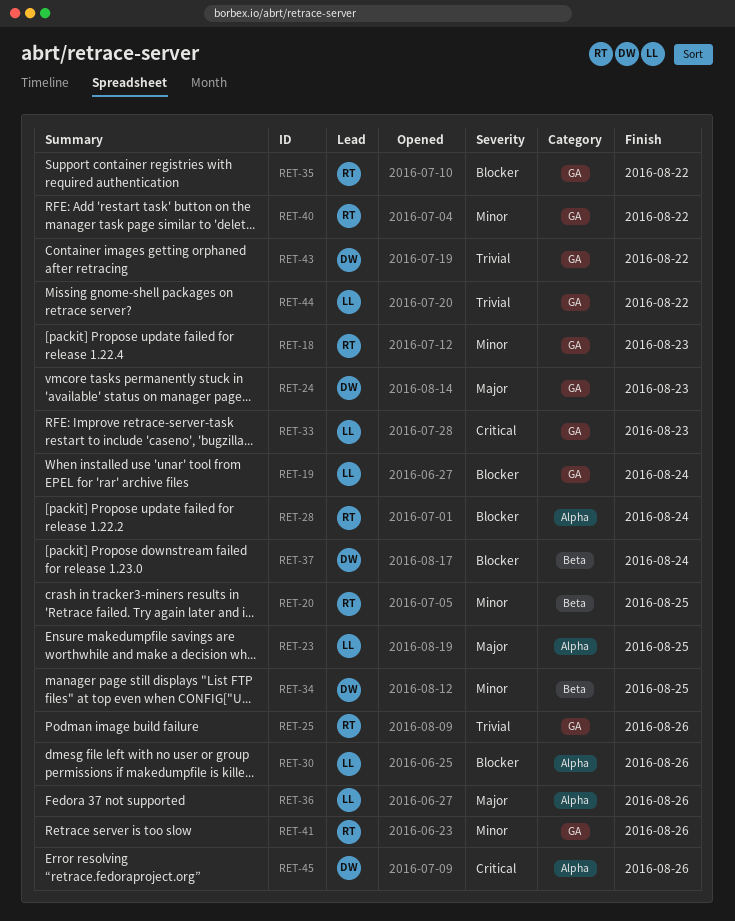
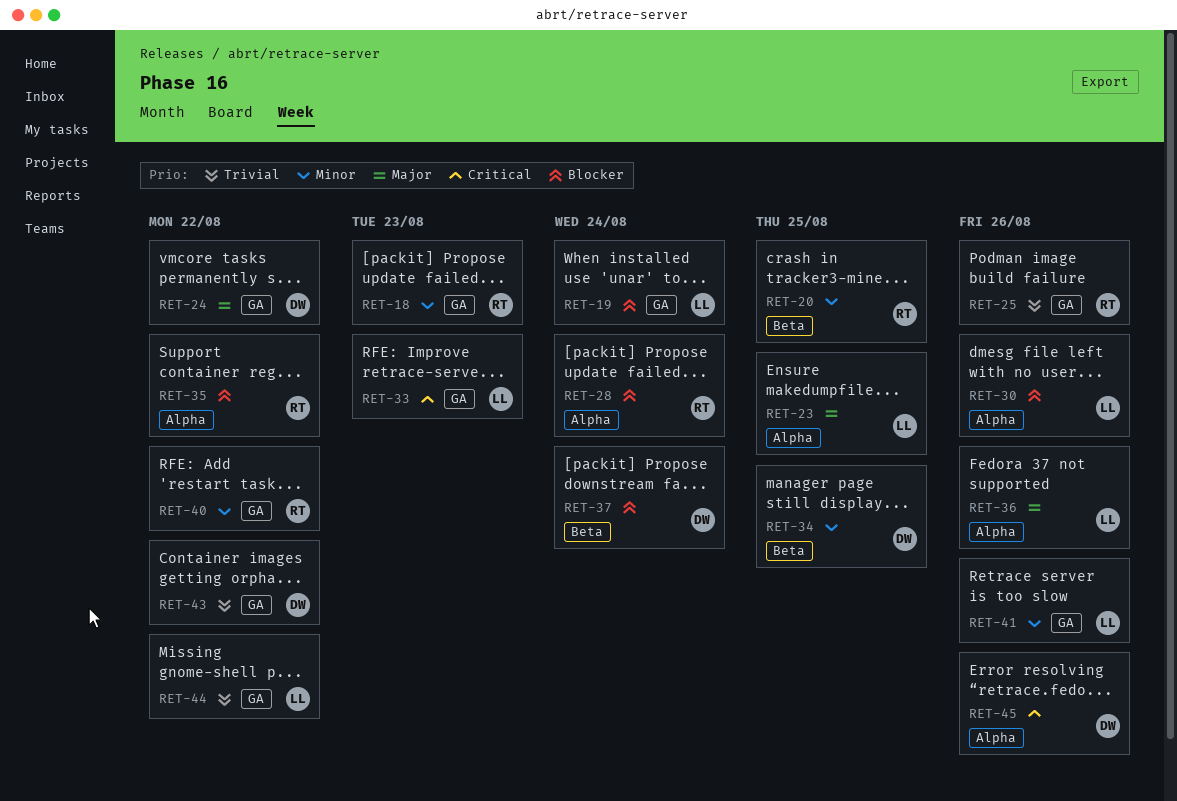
RET-24, due: Aug 23 -> Aug 22
RET-35, label: GA -> Alpha
RET-41, owner: RT -> LL

